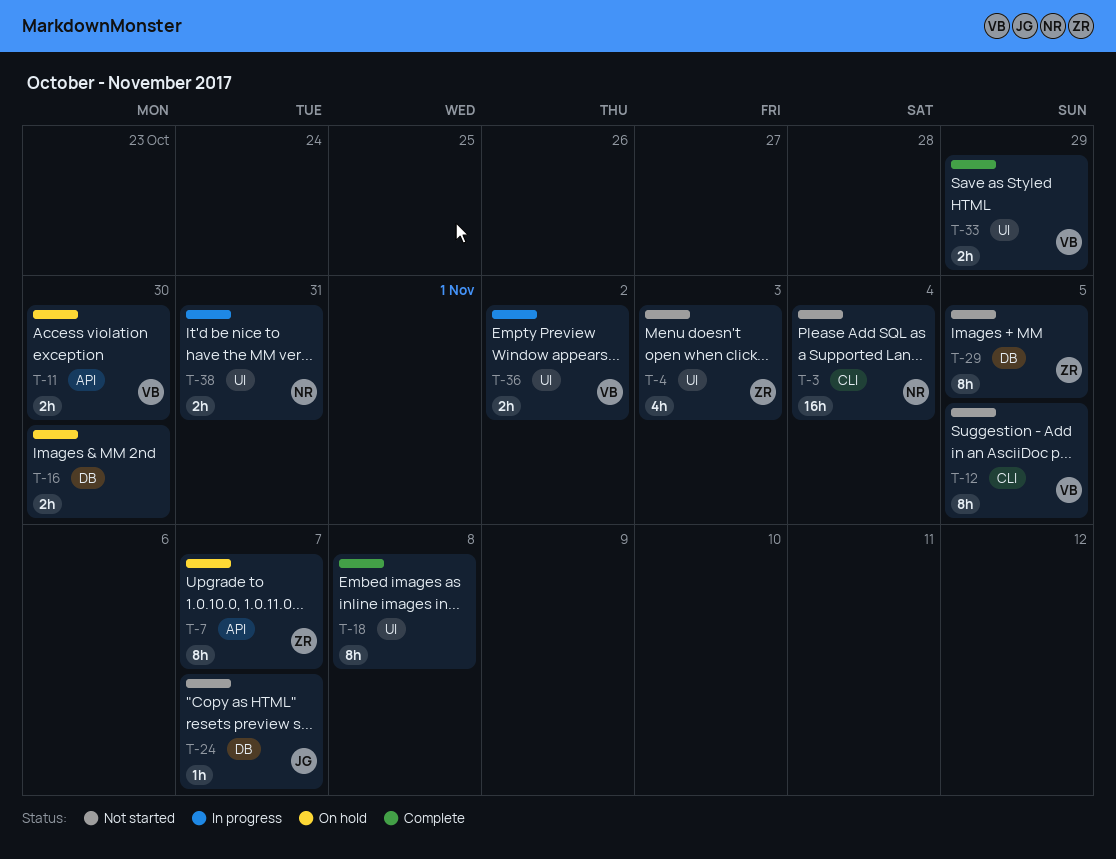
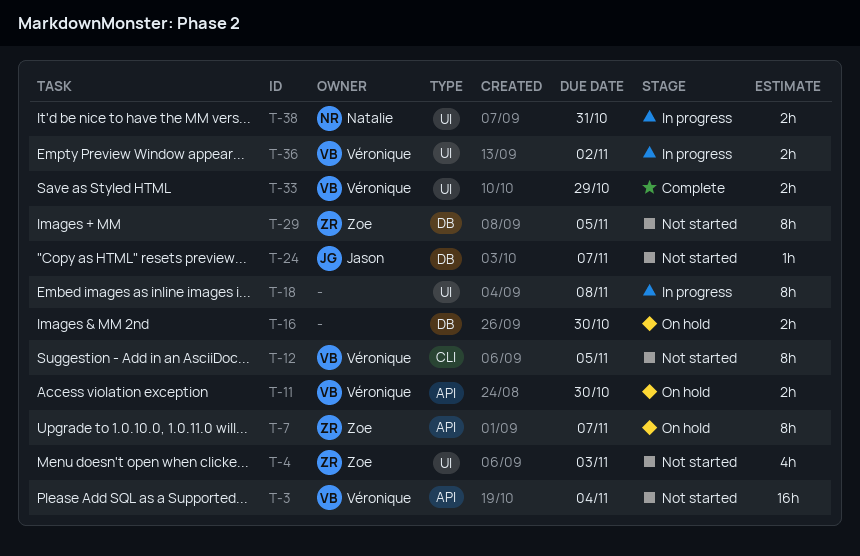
T-3, owner: Natalie -> Véronique
T-3, label: CLI -> API
T-18, status: Complete -> In progress

